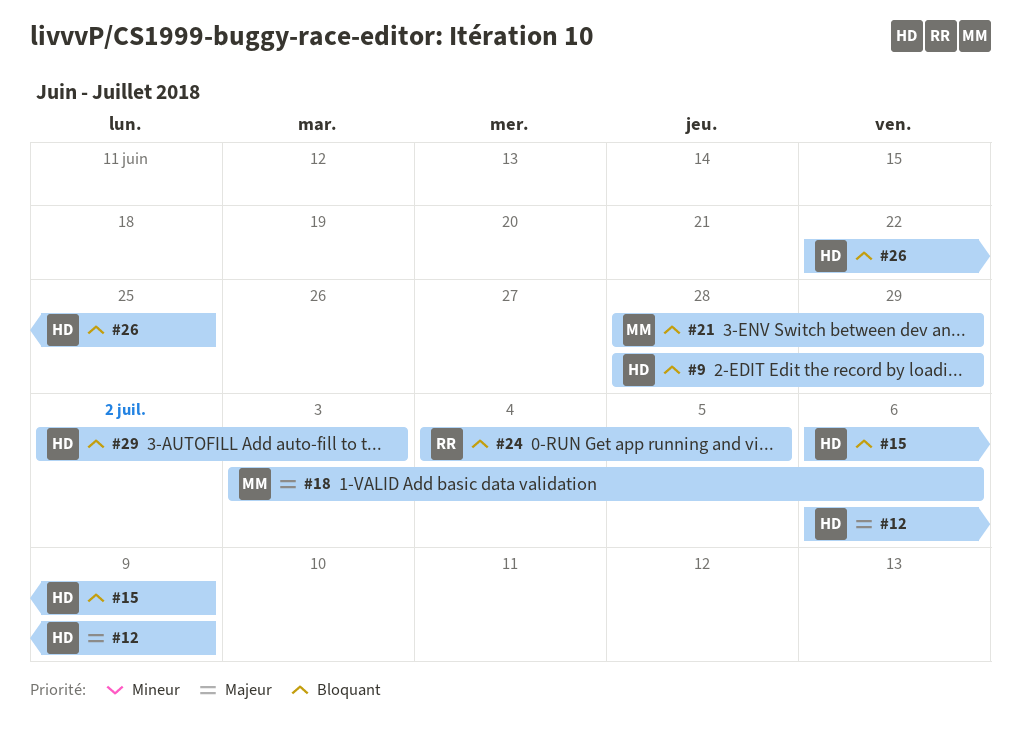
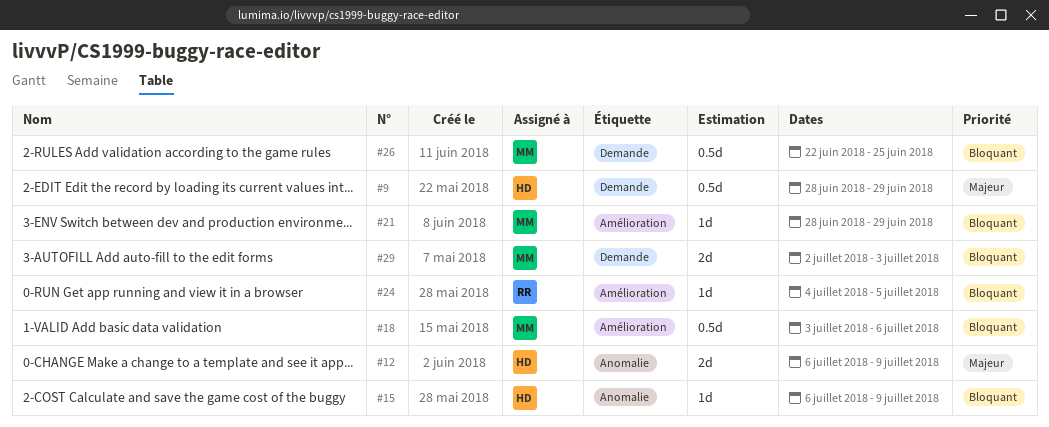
#9, priority: Bloquant -> Majeur
#18, priority: Majeur -> Bloquant
#26, owner: HD -> MM
#29, owner: HD -> MM

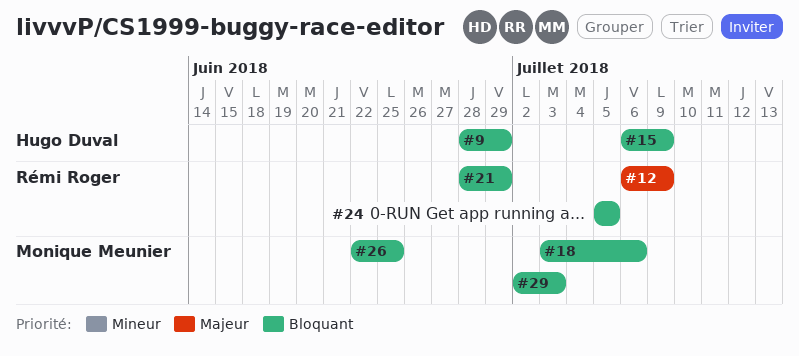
#9, priority: Majeur -> Bloquant
#12, owner: Hugo Duval -> Rémi Roger
#21, owner: Monique Meunier -> Rémi Roger
#24, start: Jul 4 -> Jul 5

